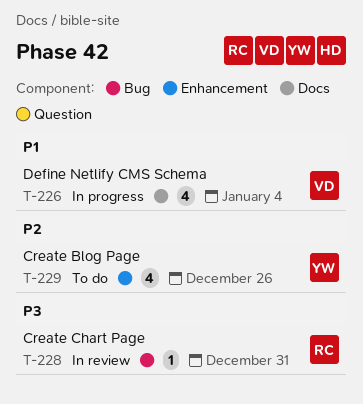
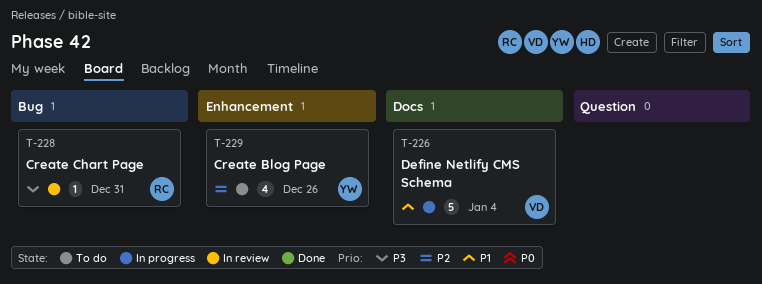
T-226, estimate: 4 -> 5

